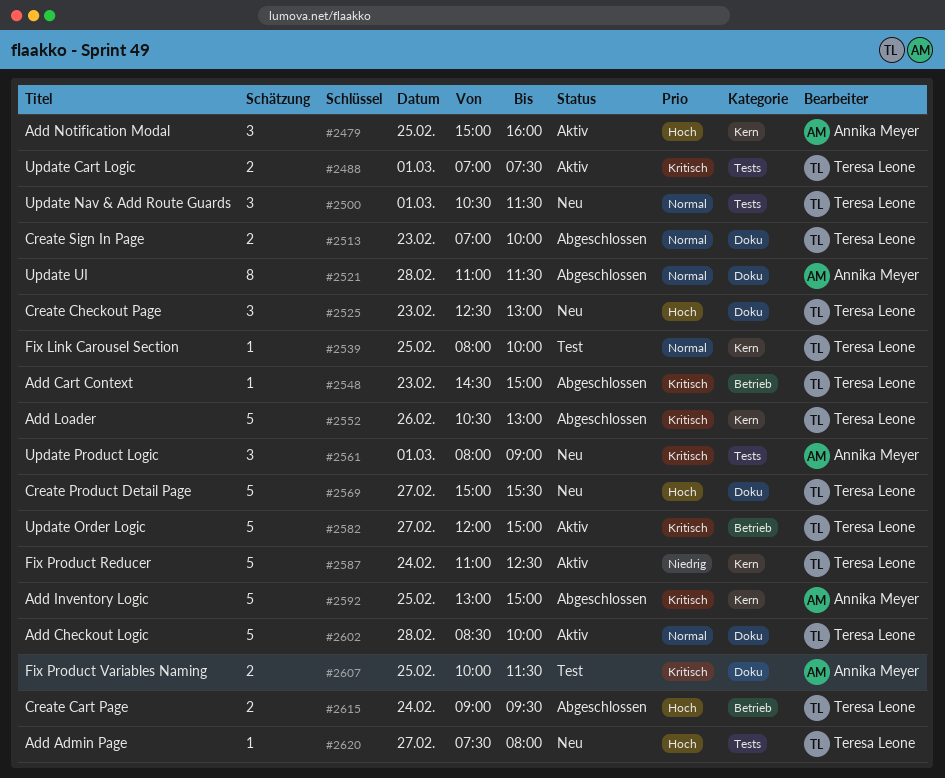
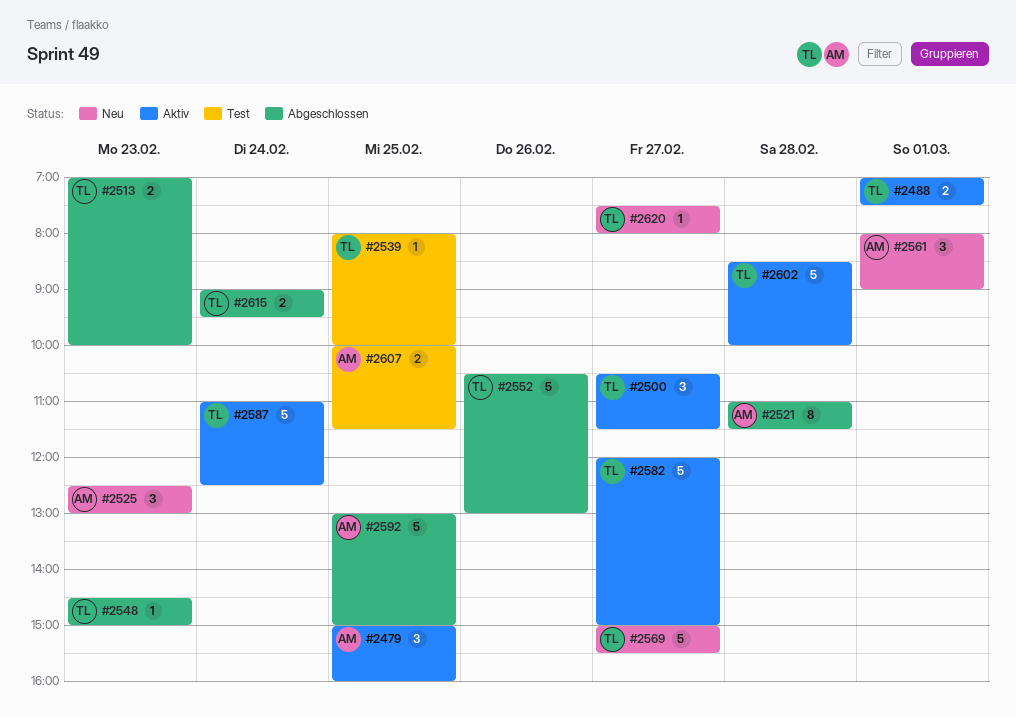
#2500, status: Neu -> Aktiv
#2500, day: Mar 1 -> Feb 27
#2525, owner: Teresa Leone -> Annika Meyer

